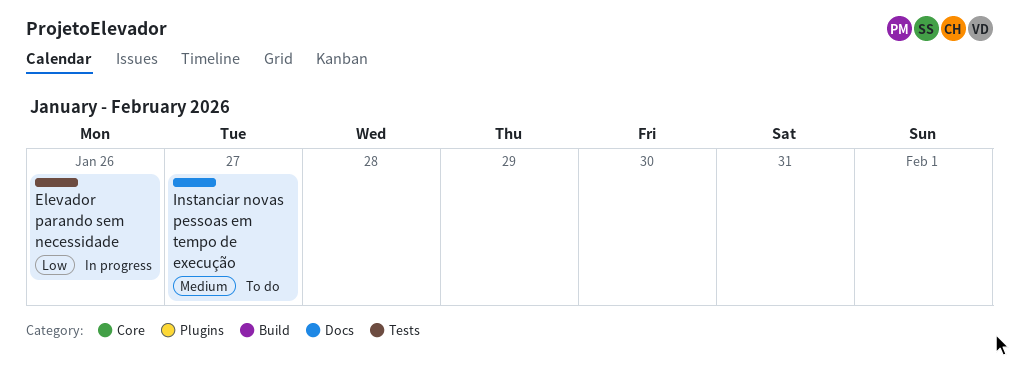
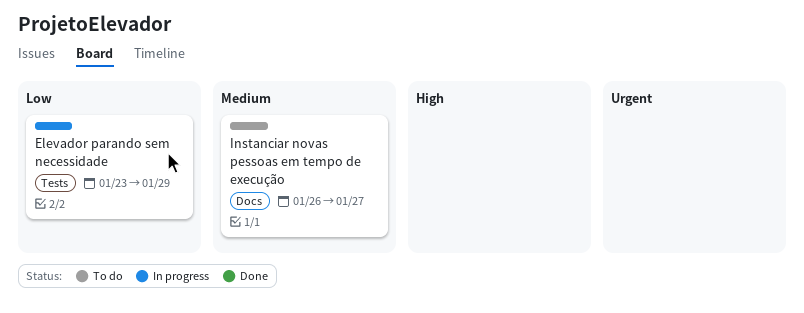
Elevador parando sem necessidade, due: Jan 26 -> Jan 29

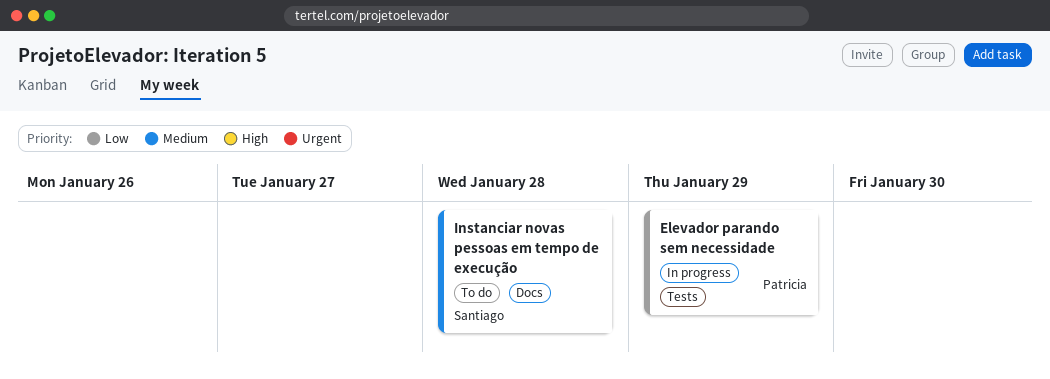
Instanciar novas pessoas em tempo de execução, due: Jan 27 -> Jan 28

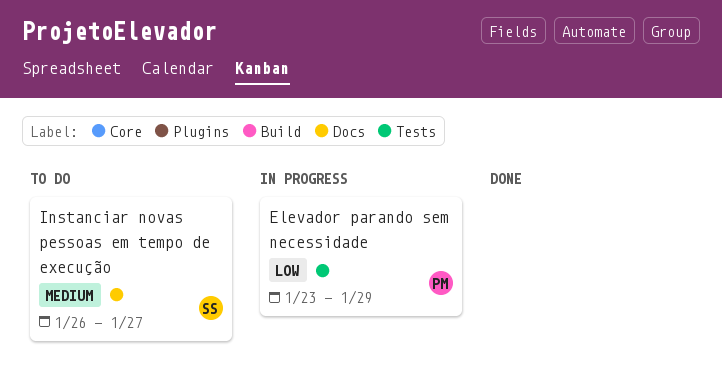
Instanciar novas pessoas em tempo de execução, due: Jan 28 -> Jan 27

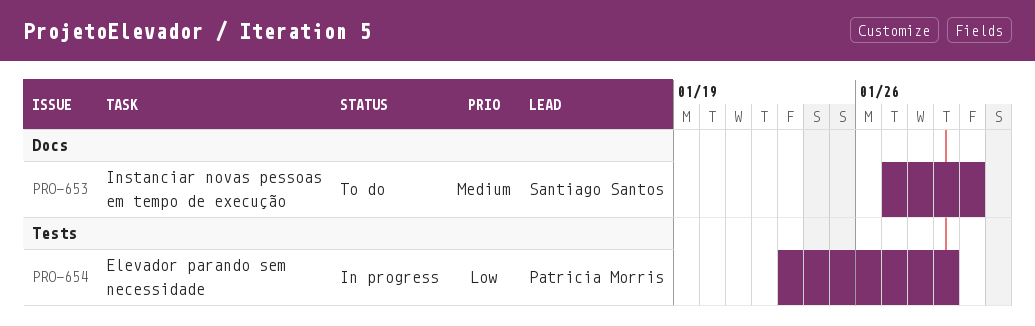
Instanciar novas pessoas em tempo de execução, start: Jan 26 -> Jan 27
Instanciar novas pessoas em tempo de execução, due: Jan 27 -> Jan 30

